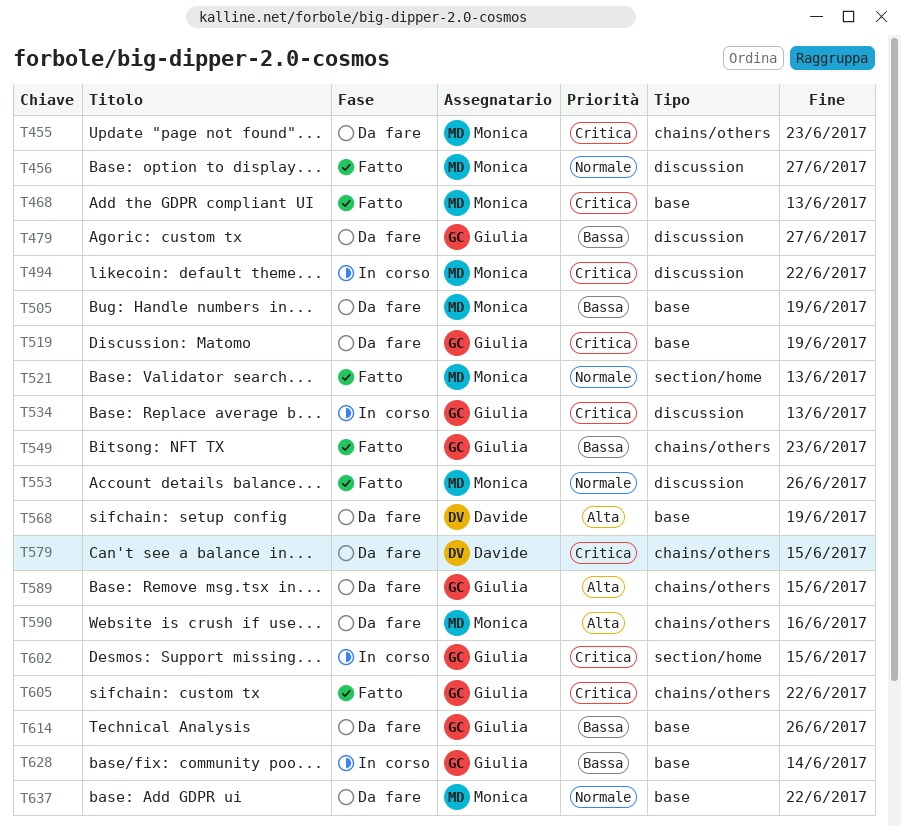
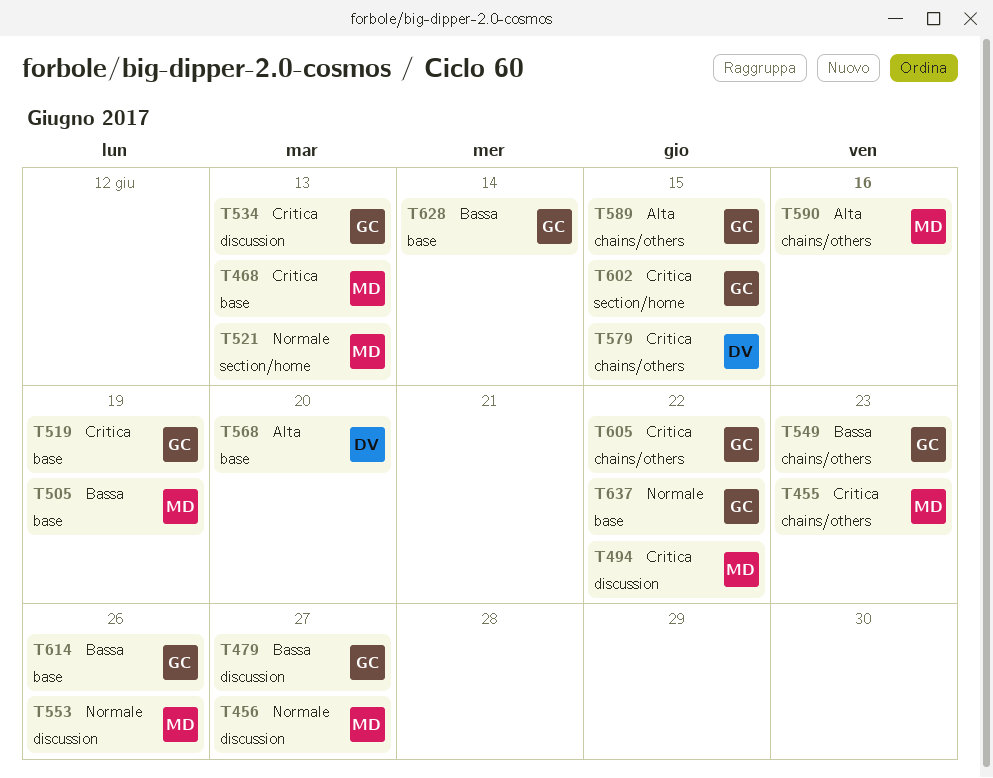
T568, due: Jun 19 -> Jun 20
T637, owner: Monica -> Giulia

